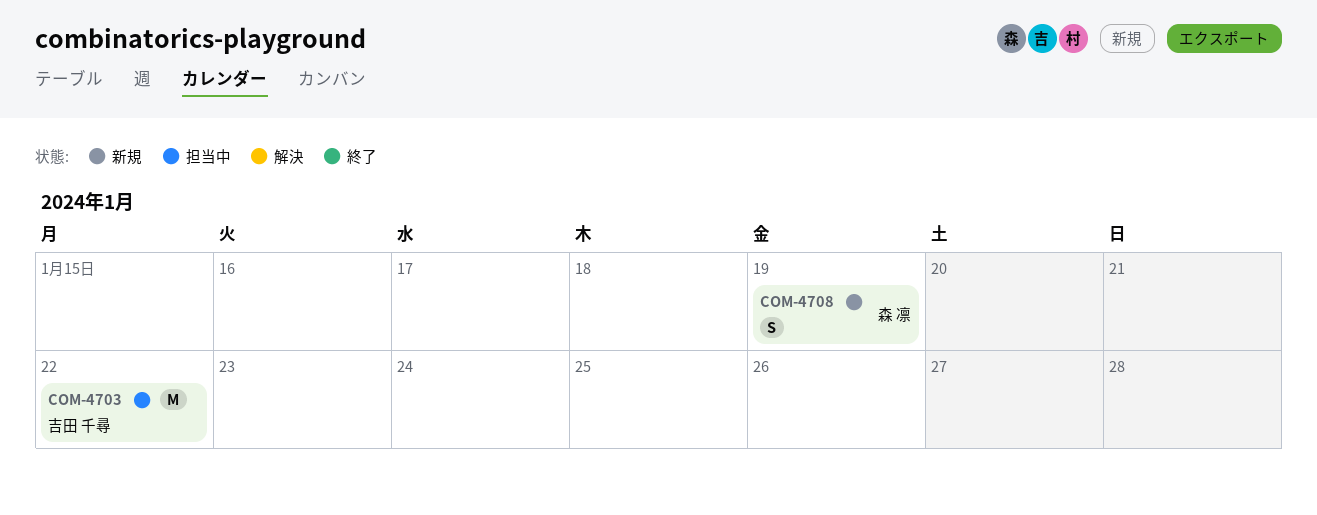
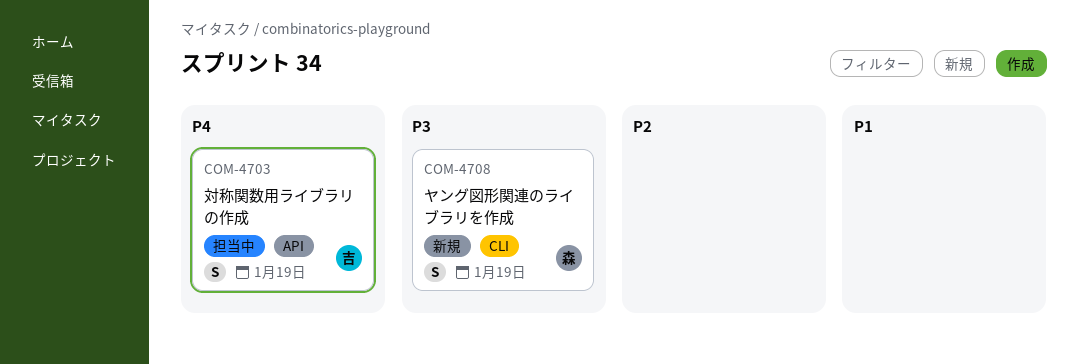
COM-4703, estimate: M -> S
COM-4703, due: Jan 22 -> Jan 19

